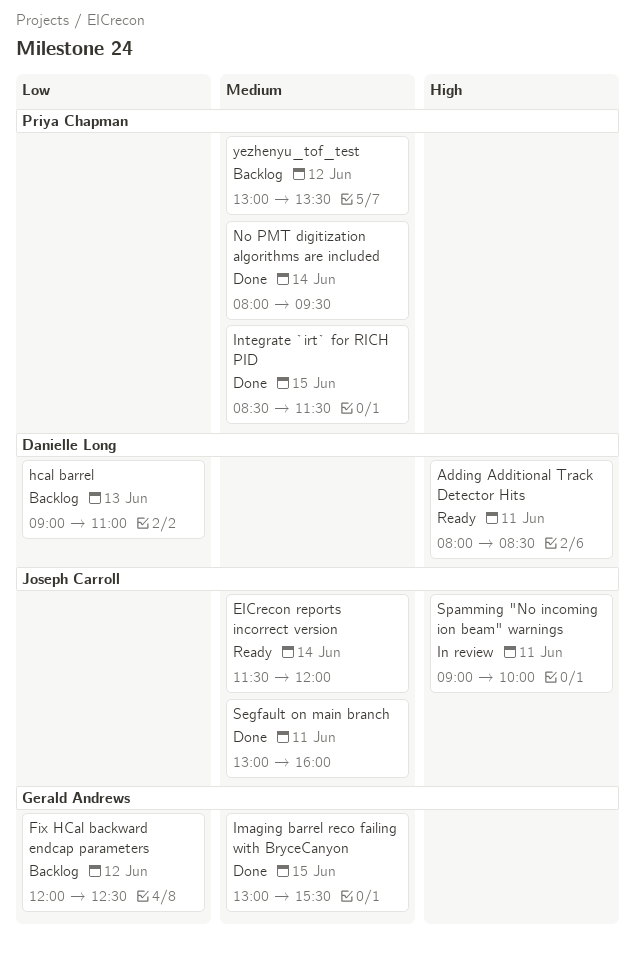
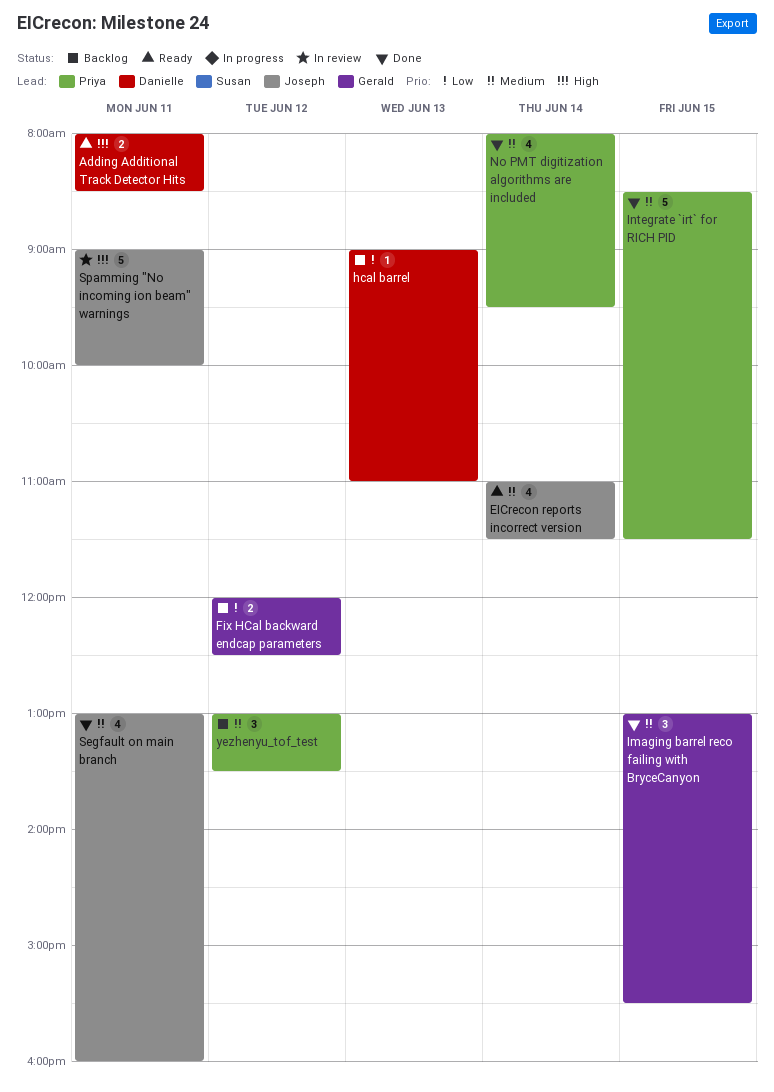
EICrecon reports incorrect version, begins: 11:30 -> 11:00
EICrecon reports incorrect version, ends: 12:00 -> 11:30

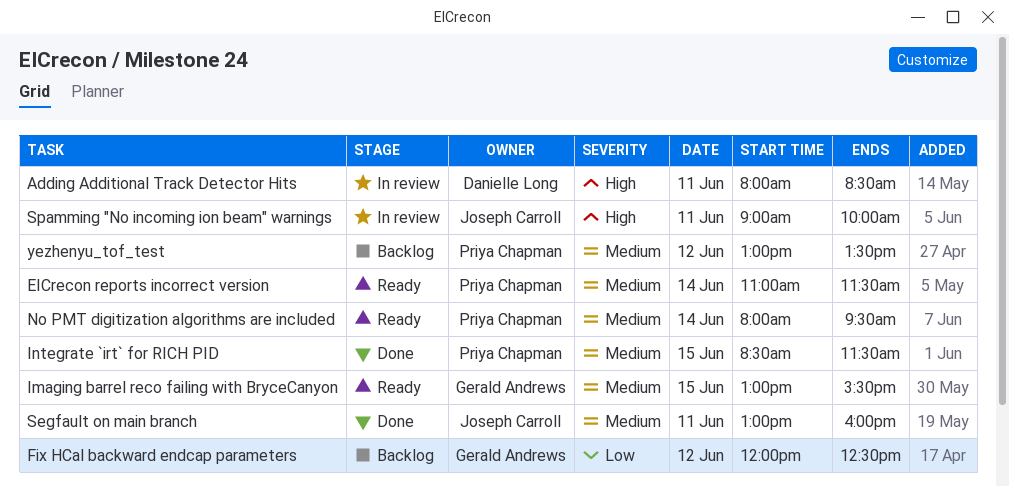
Adding Additional Track Detector Hits, status: Ready -> In review
EICrecon reports incorrect version, owner: Joseph Carroll -> Priya Chapman
hcal barrel: present -> none
Imaging barrel reco failing with BryceCanyon, status: Done -> Ready
No PMT digitization algorithms are included, status: Done -> Ready

